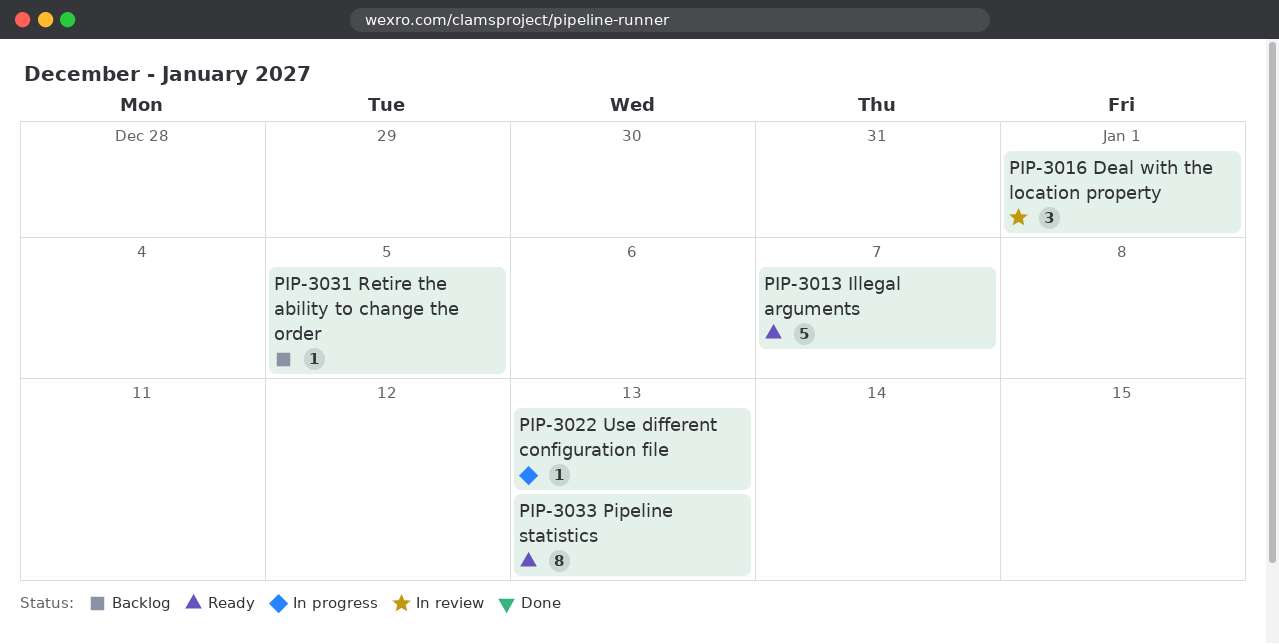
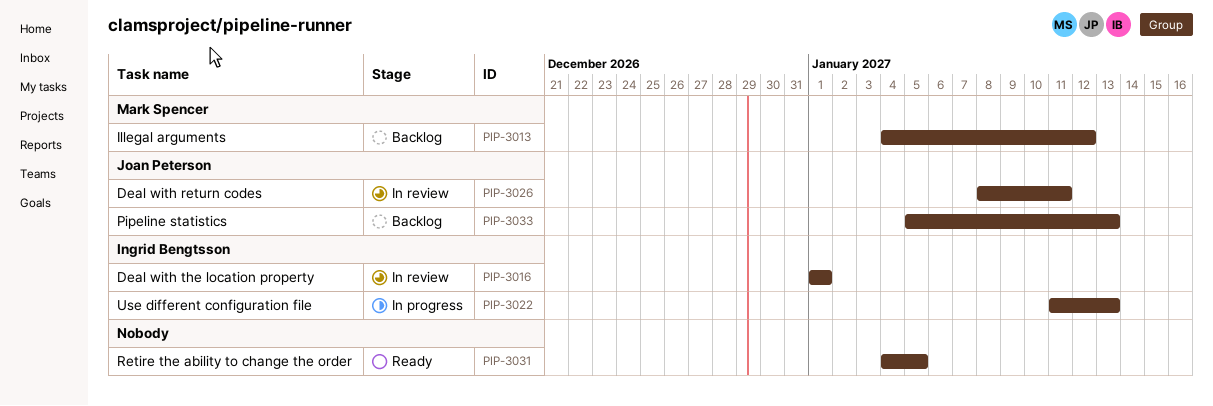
PIP-3013, status: Ready -> Backlog
PIP-3013, due: Jan 7 -> Jan 12
PIP-3026: none -> present
PIP-3031, status: Backlog -> Ready
PIP-3033, status: Ready -> Backlog

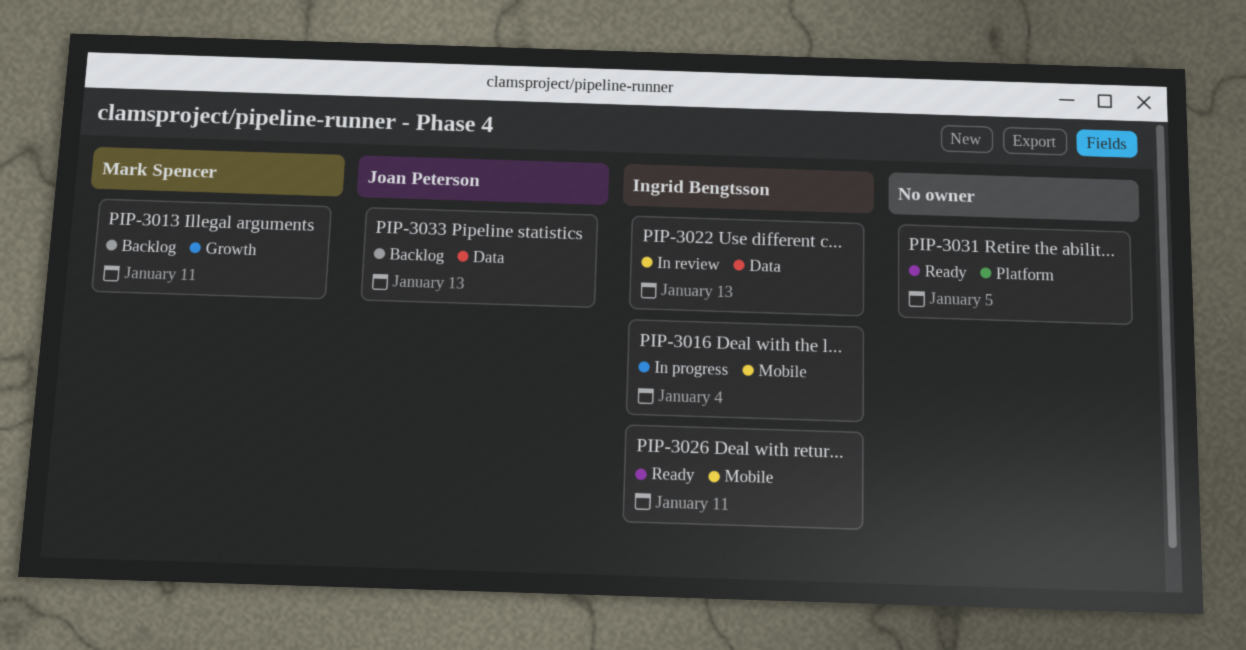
PIP-3013, due: Jan 12 -> Jan 11
PIP-3016, status: In review -> In progress
PIP-3016, due: Jan 1 -> Jan 4
PIP-3022, status: In progress -> In review
PIP-3026, status: In review -> Ready
PIP-3026, owner: Joan Peterson -> Ingrid Bengtsson

